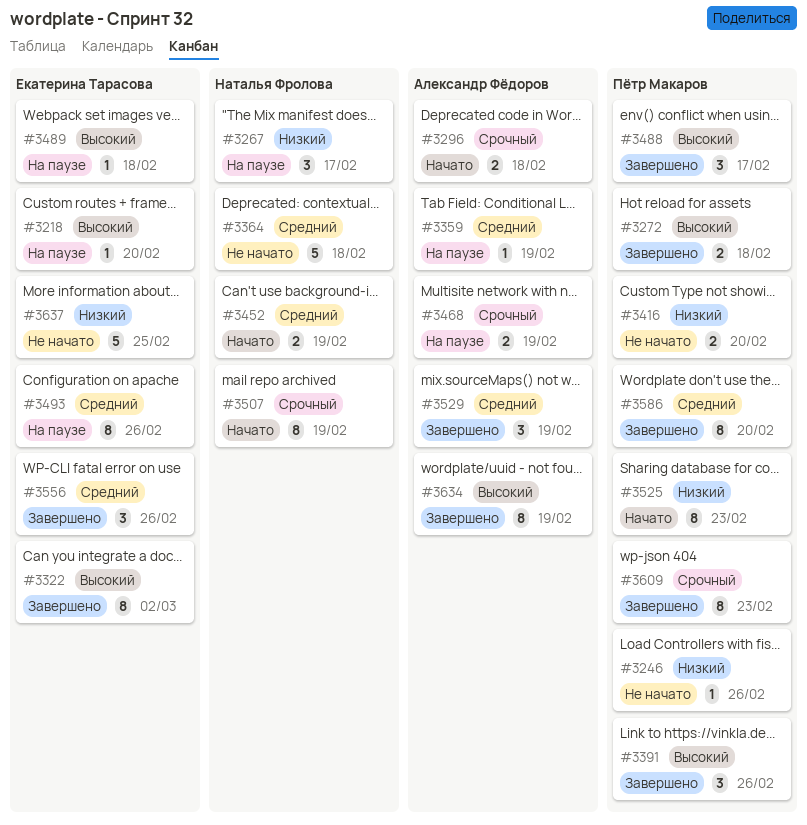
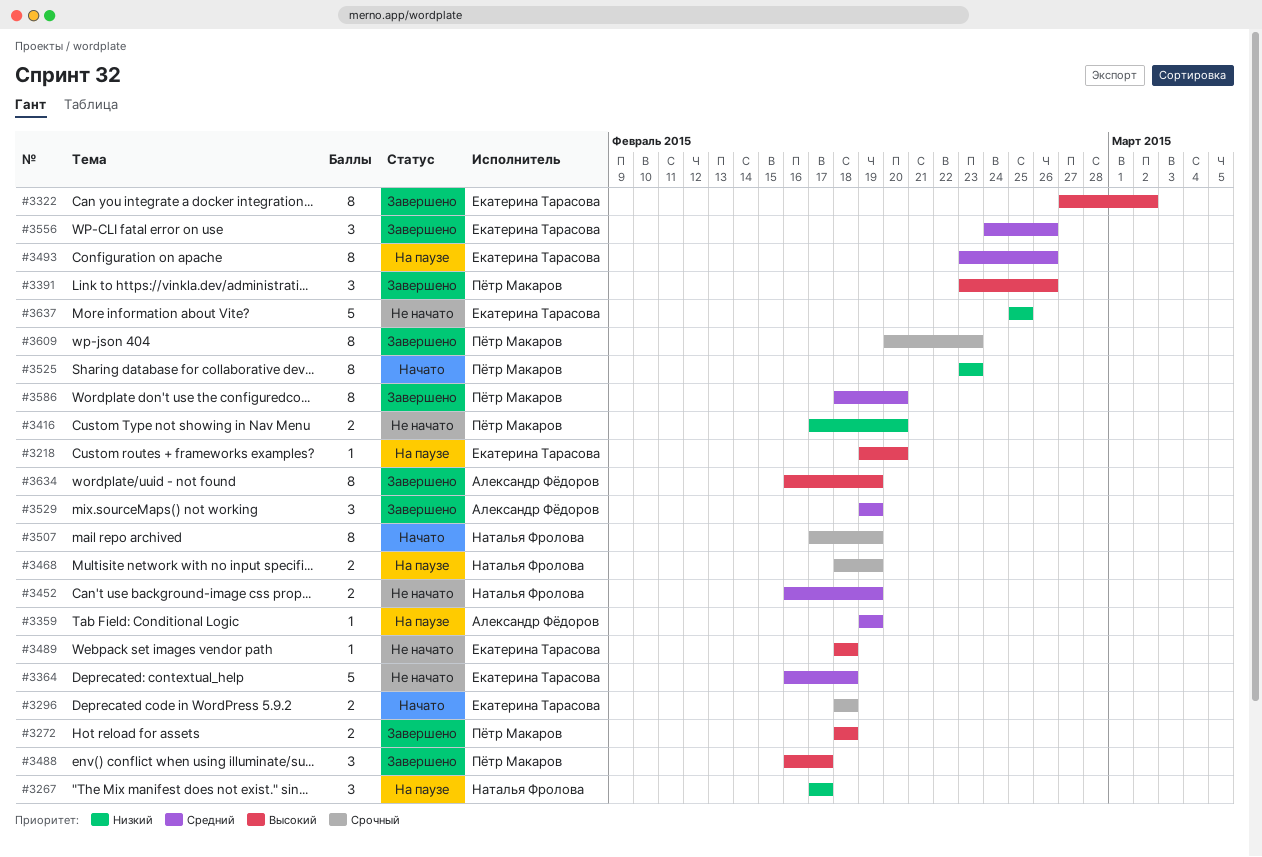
#3246: present -> none
#3296, owner: Александр Фёдоров -> Екатерина Тарасова
#3364, owner: Наталья Фролова -> Екатерина Тарасова
#3452, status: Начато -> Не начато
#3468, owner: Александр Фёдоров -> Наталья Фролова
#3489, status: На паузе -> Не начато

